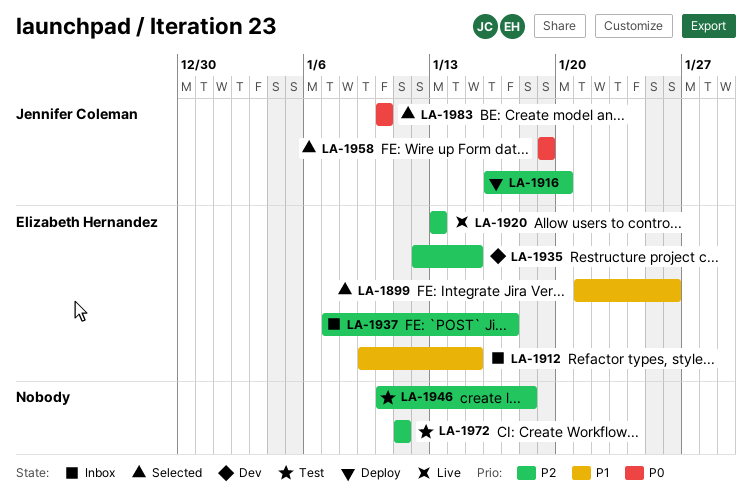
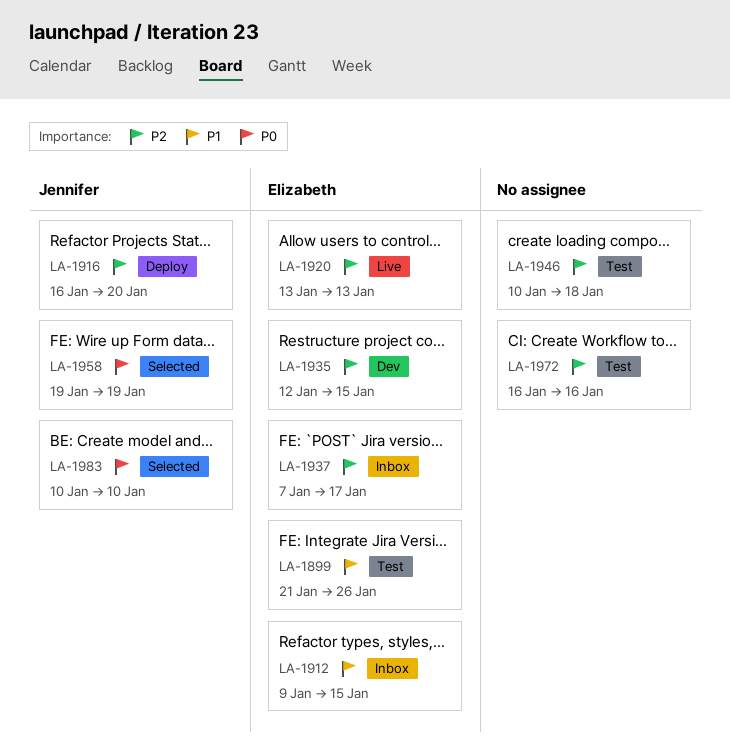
LA-1899, status: Selected -> Test
LA-1972, start: Jan 11 -> Jan 16
LA-1972, due: Jan 11 -> Jan 16

